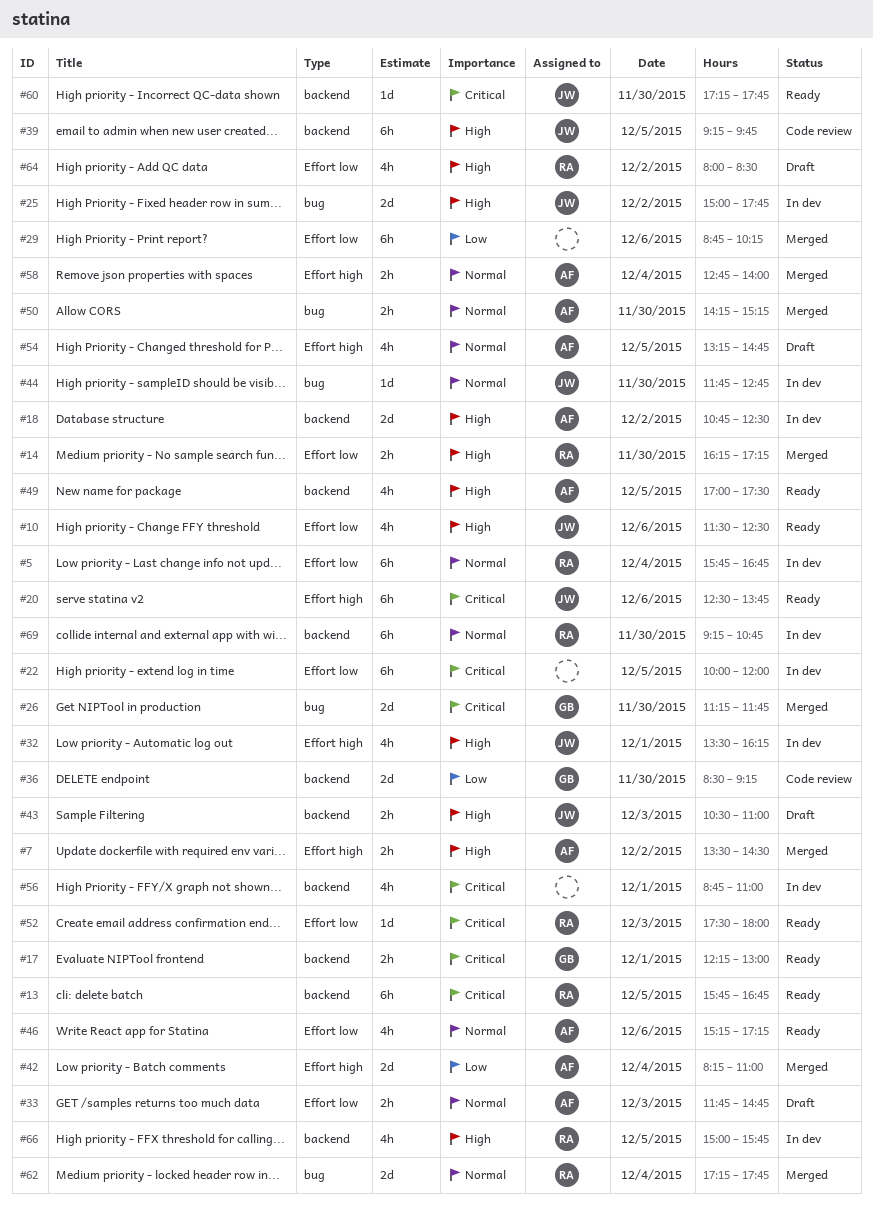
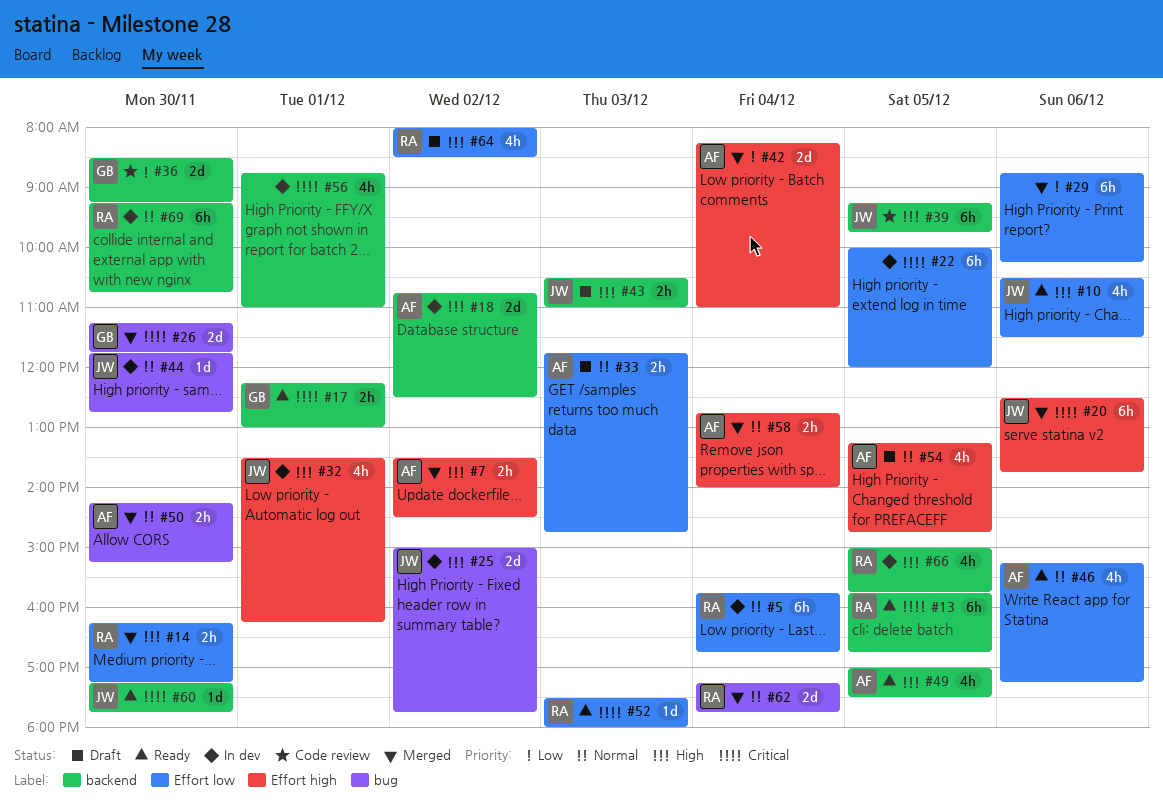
#10, begins: 11:30 -> 10:30
#10, ends: 12:30 -> 11:30
#20, status: Ready -> Merged

